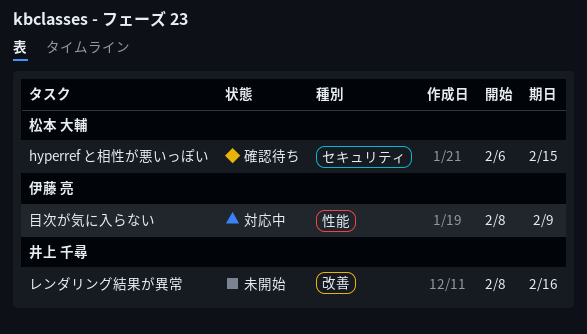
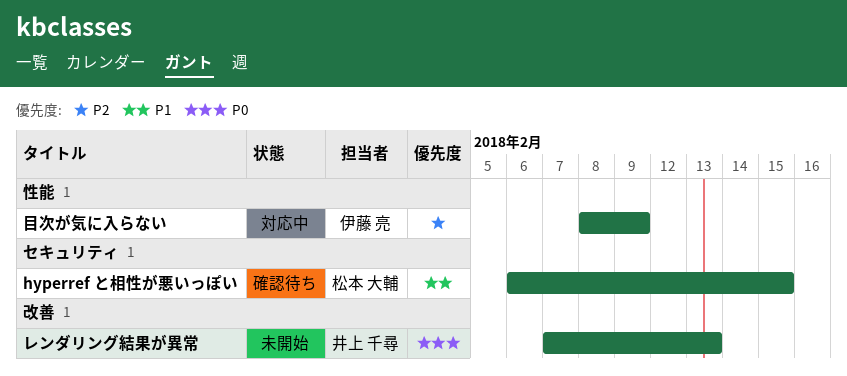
レンダリング結果が異常, start: Feb 8 -> Feb 7
レンダリング結果が異常, due: Feb 16 -> Feb 13

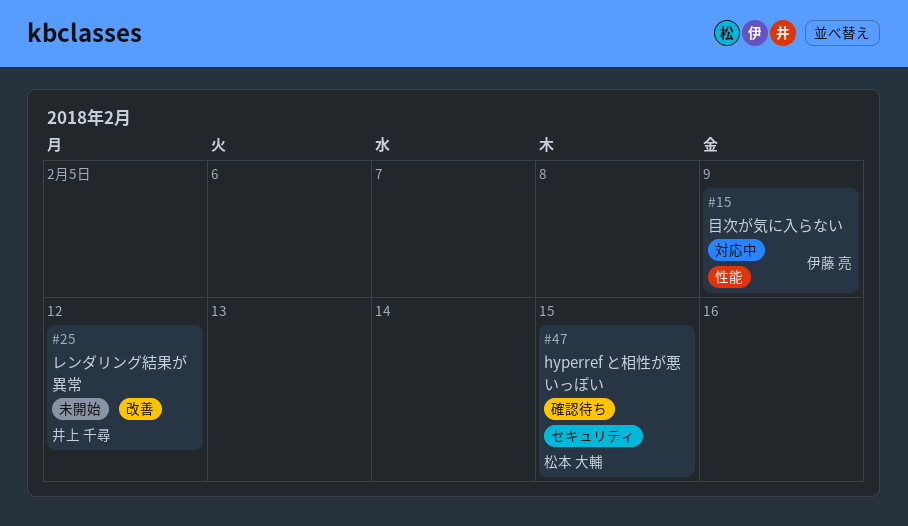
レンダリング結果が異常, due: Feb 13 -> Feb 12

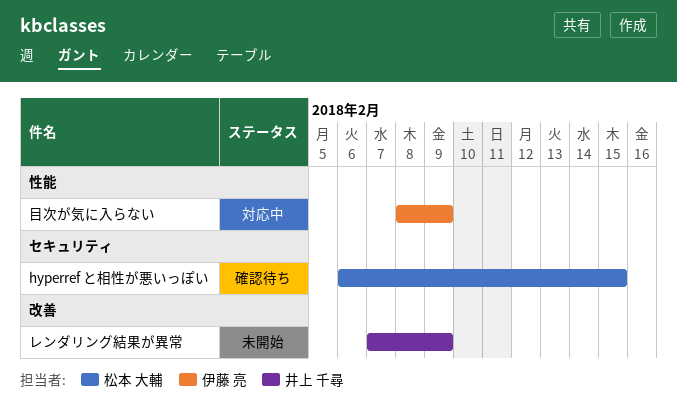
レンダリング結果が異常, due: Feb 12 -> Feb 9

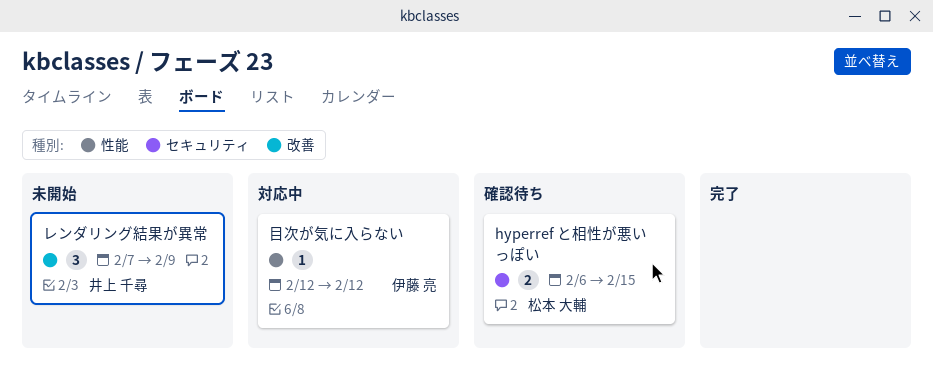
目次が気に入らない, start: Feb 8 -> Feb 12
目次が気に入らない, due: Feb 9 -> Feb 12

